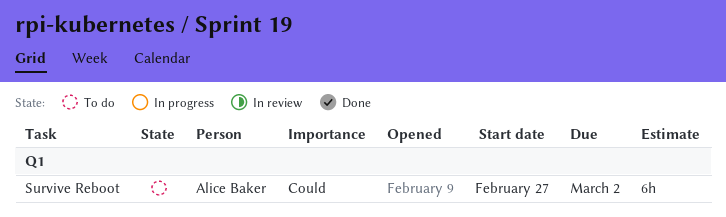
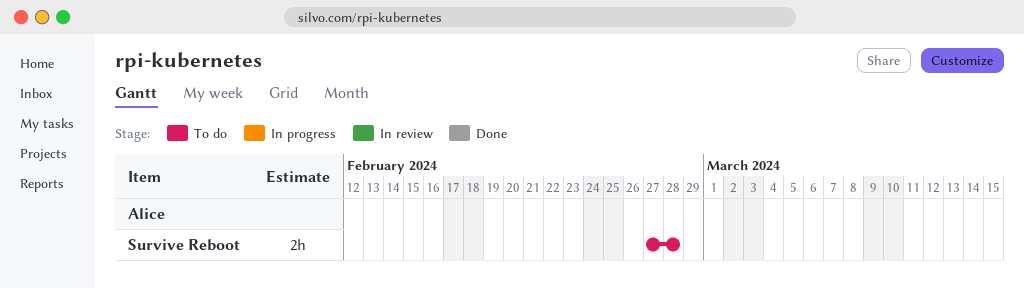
Survive Reboot, estimate: 6h -> 2h
Survive Reboot, due: Mar 2 -> Feb 28

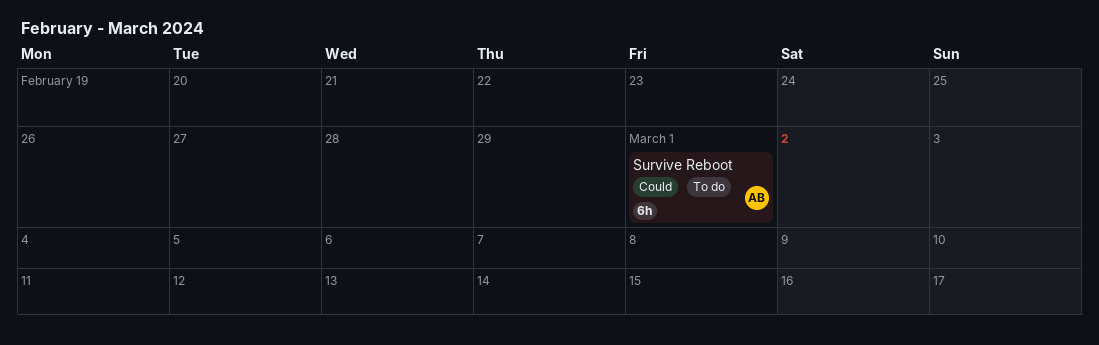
Survive Reboot, estimate: 2h -> 6h
Survive Reboot, due: Feb 28 -> Mar 1

